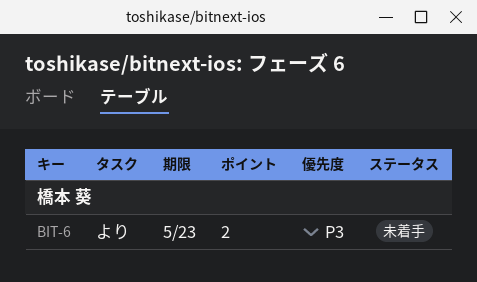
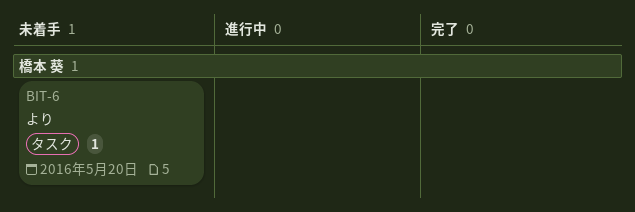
BIT-6, estimate: 2 -> 1
BIT-6, due: May 23 -> May 20

